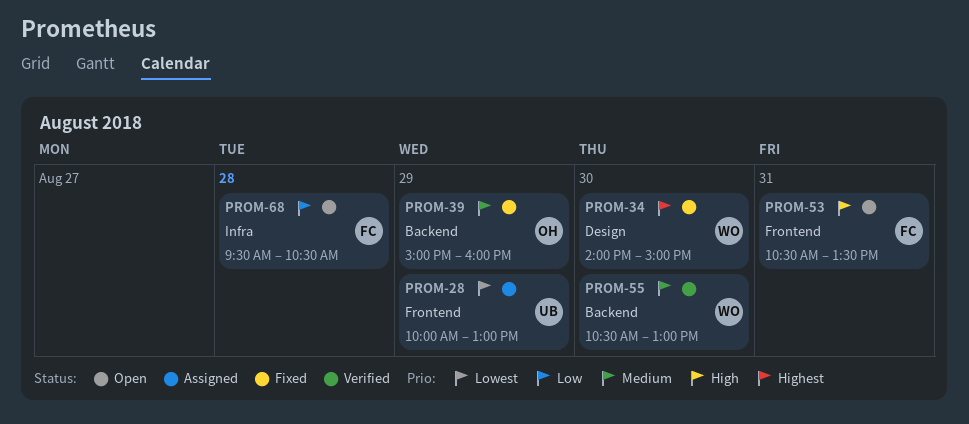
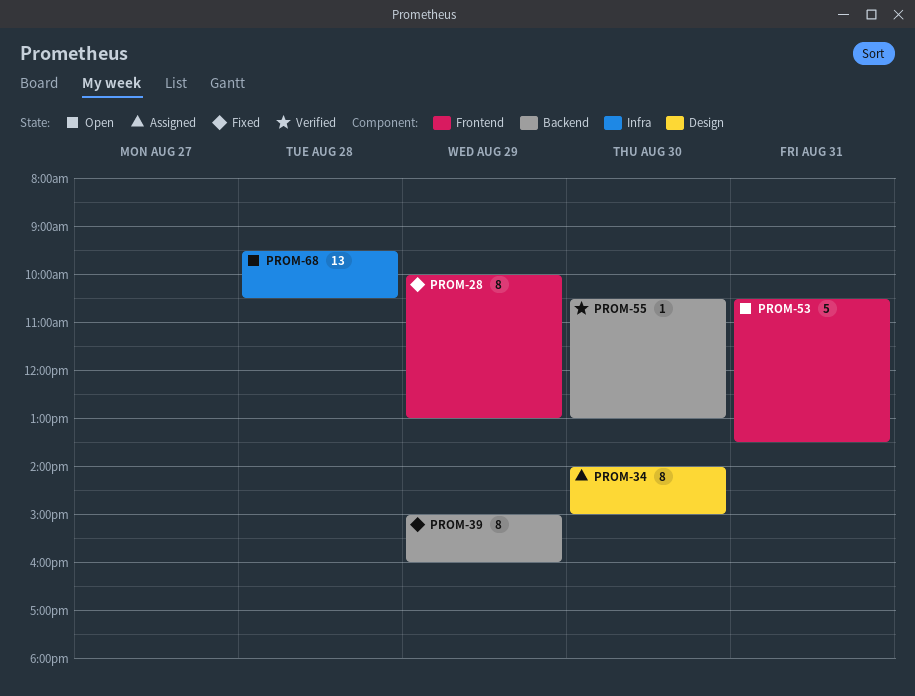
PROM-28, status: Assigned -> Fixed
PROM-34, status: Fixed -> Assigned

